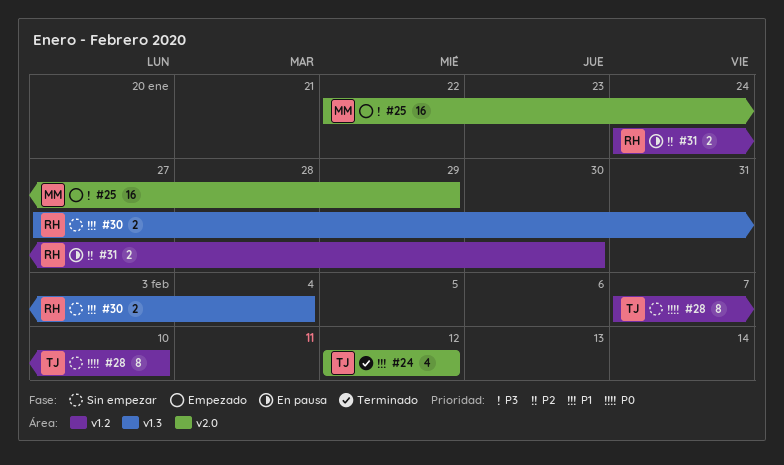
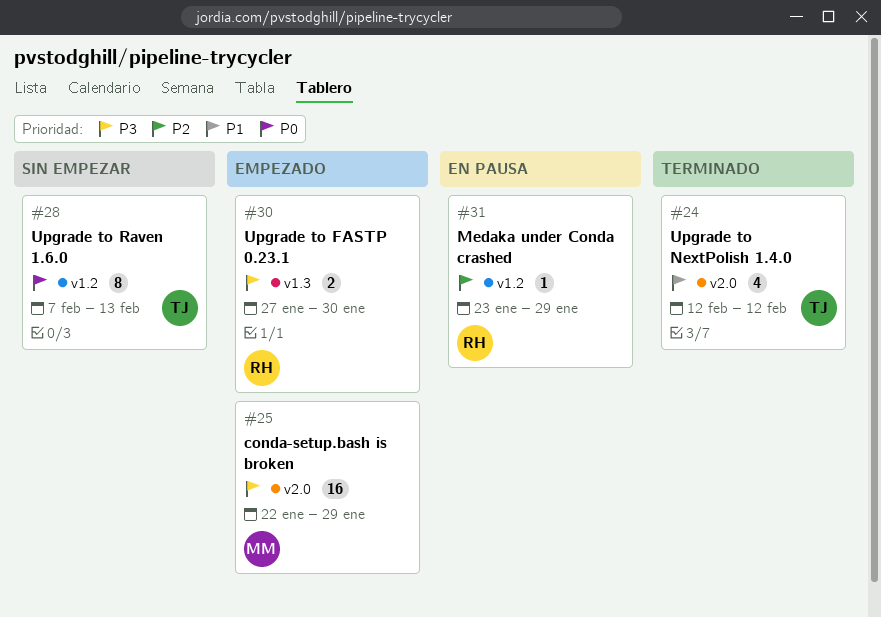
#28, due: Feb 10 -> Feb 13
#30, status: Sin empezar -> Empezado
#30, priority: P1 -> P3
#30, due: Feb 4 -> Jan 30
#31, estimate: 2 -> 1
#31, start: Jan 24 -> Jan 23
#31, due: Jan 30 -> Jan 29

